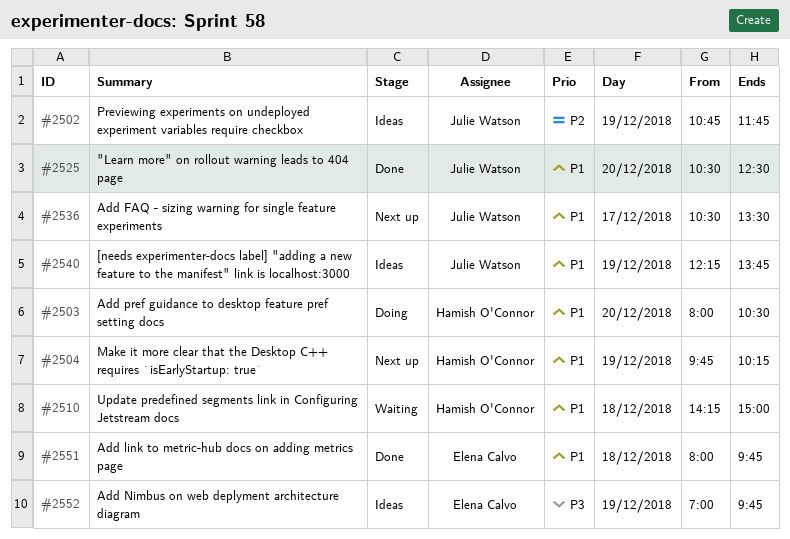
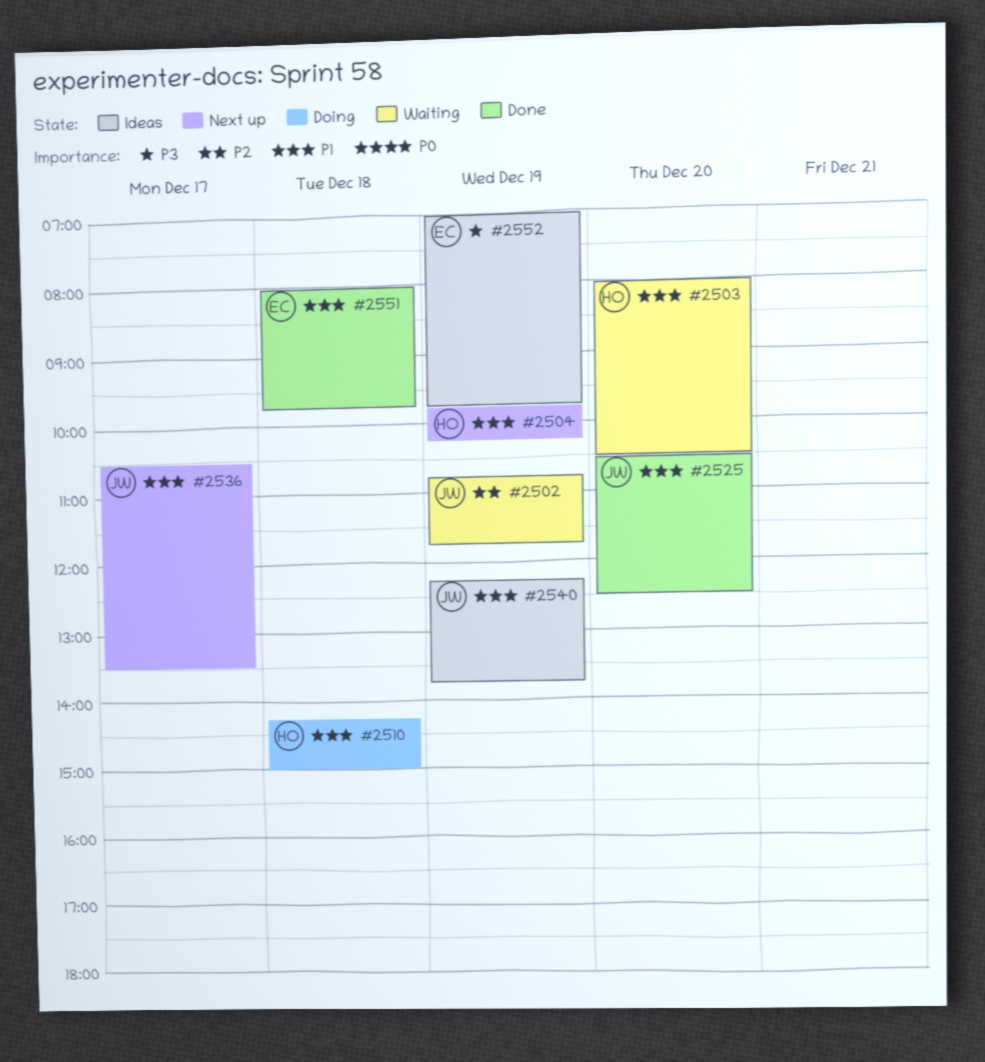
#2502, status: Ideas -> Waiting
#2503, status: Doing -> Waiting
#2510, status: Waiting -> Doing

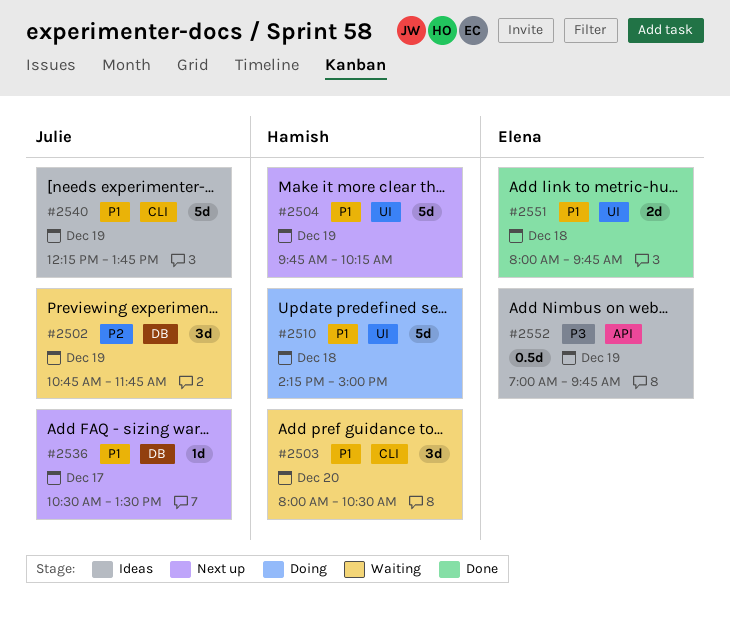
#2525: present -> none

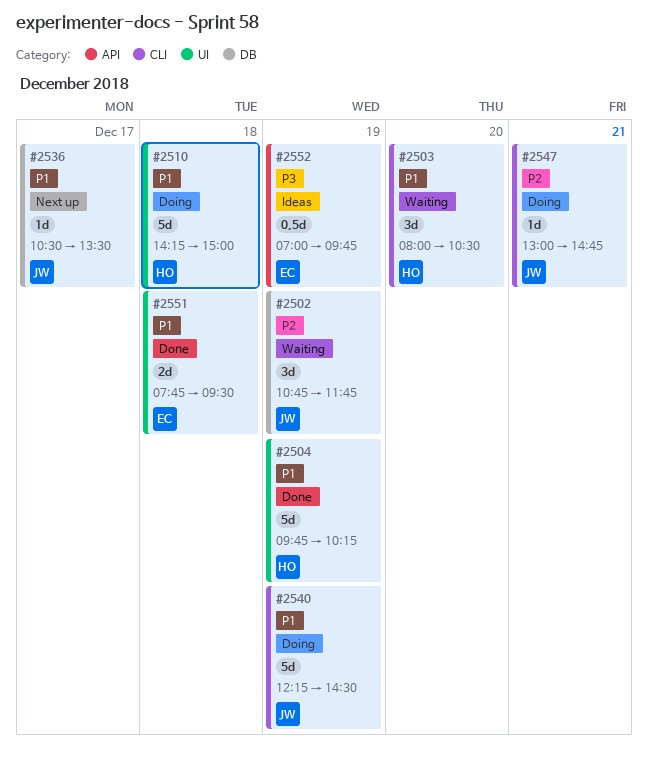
#2504, status: Next up -> Done
#2540, status: Ideas -> Doing
#2540, ends: 13:45 -> 14:30
#2547: none -> present
#2551, begins: 08:00 -> 07:45
#2551, ends: 09:45 -> 09:30

